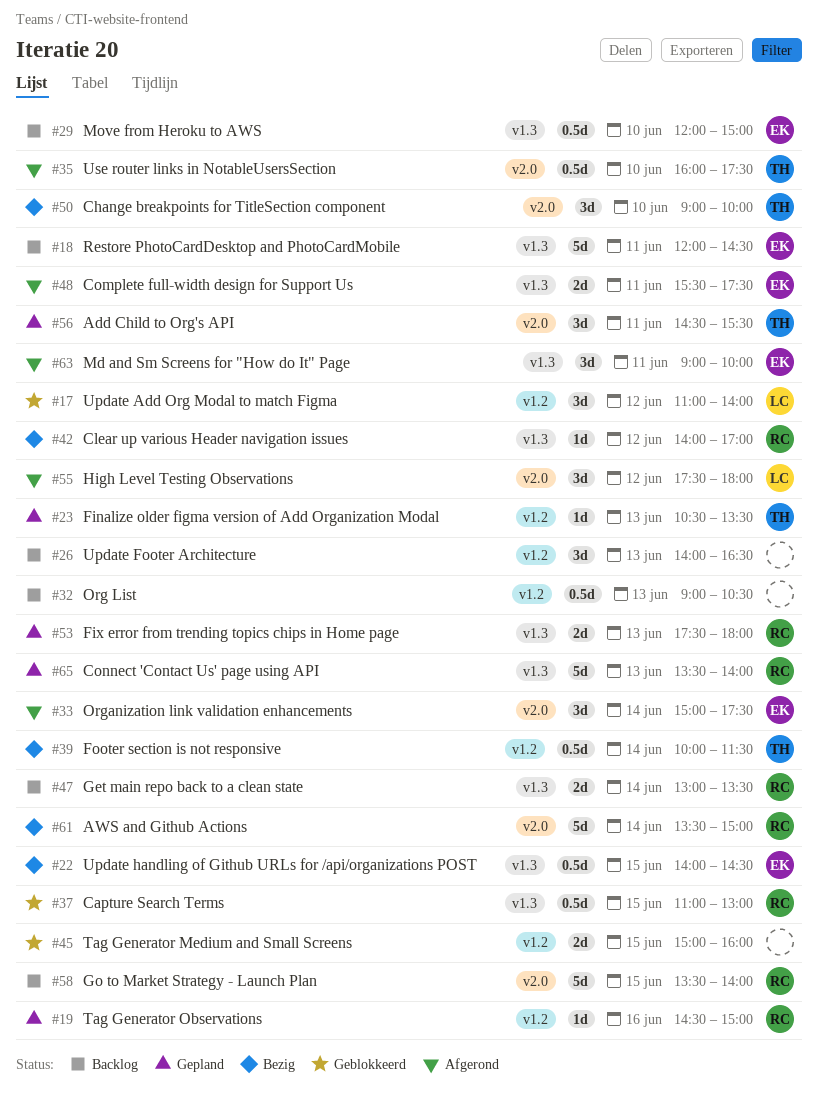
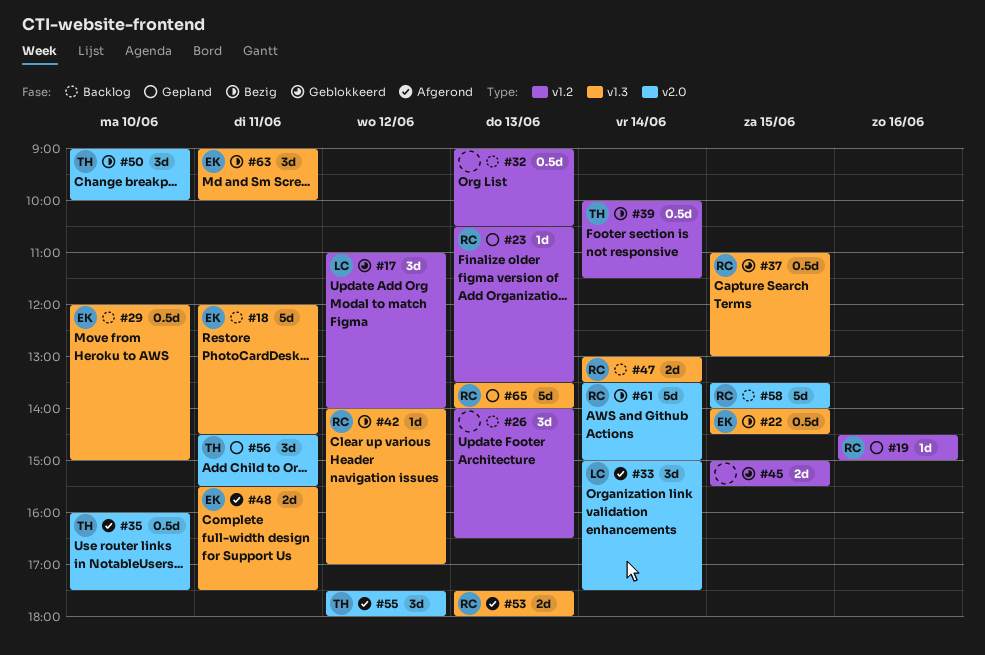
#23, owner: TH -> RC
#33, owner: EK -> LC
#45, ends: 16:00 -> 15:30
#53, status: Gepland -> Afgerond
#55, owner: LC -> TH
#63, status: Afgerond -> Bezig

